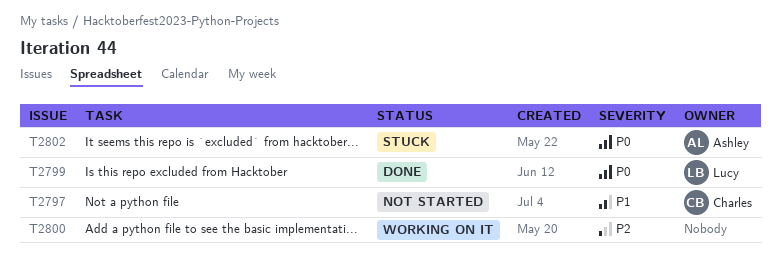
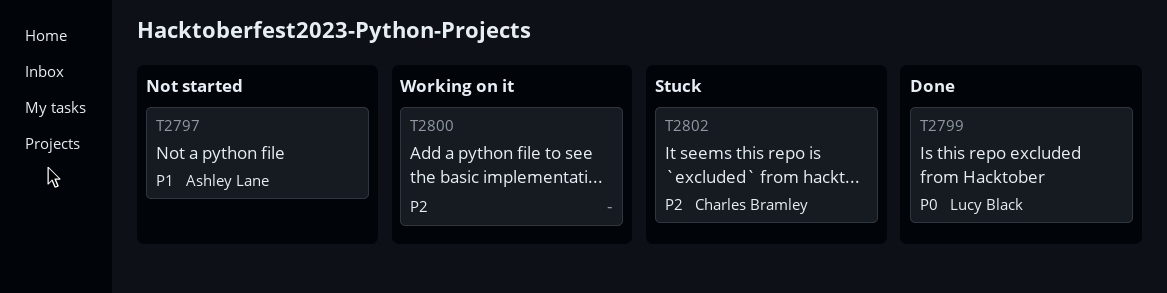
T2797, owner: Charles Bramley -> Ashley Lane
T2802, owner: Ashley Lane -> Charles Bramley
T2802, priority: P0 -> P2

